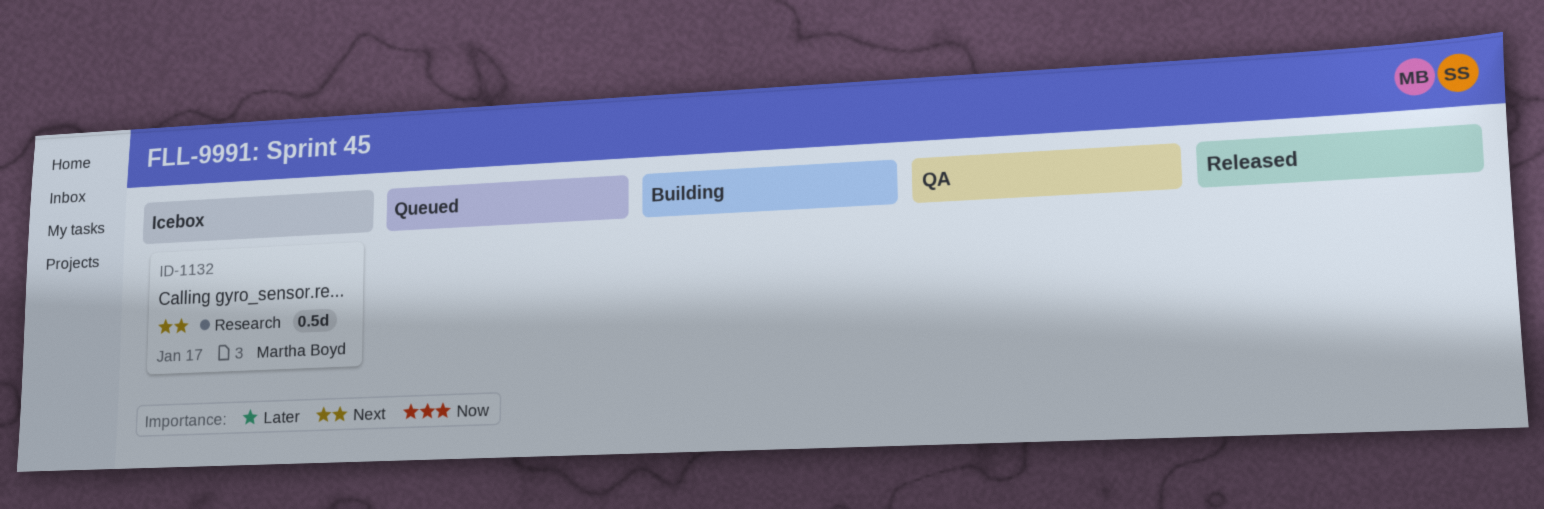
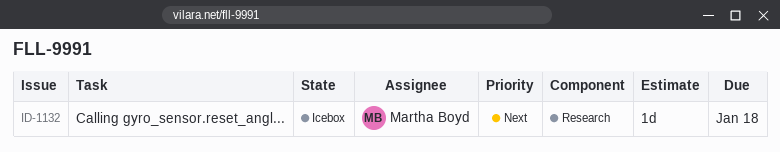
ID-1132, estimate: 0.5d -> 1d
ID-1132, due: Jan 17 -> Jan 18

